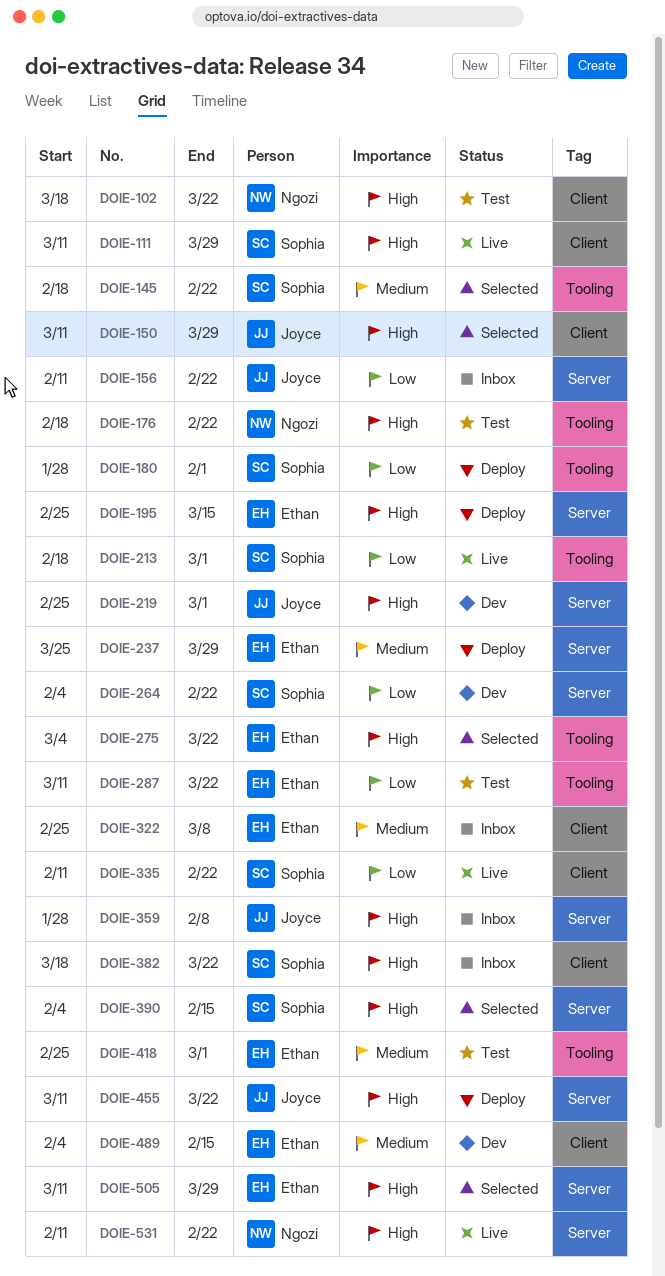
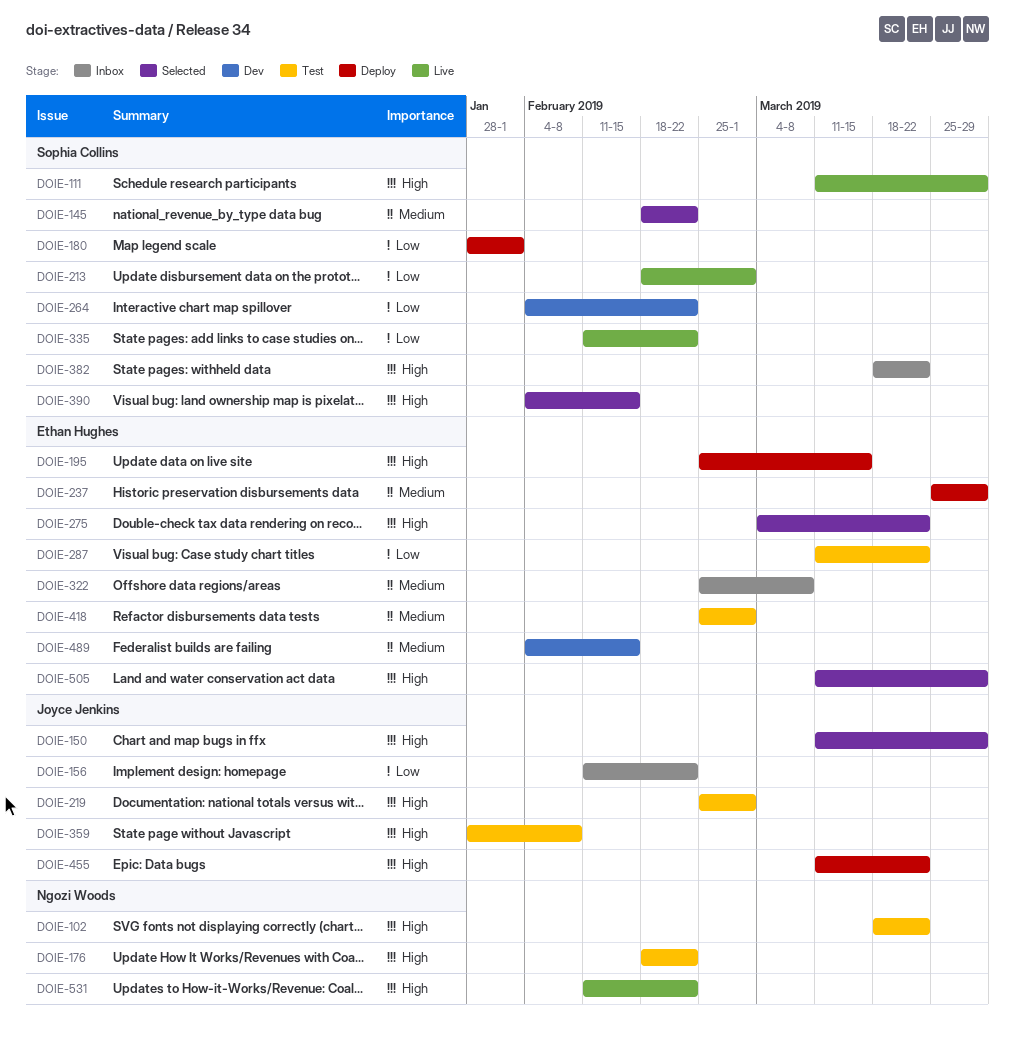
DOIE-219, status: Dev -> Test
DOIE-359, status: Inbox -> Test

